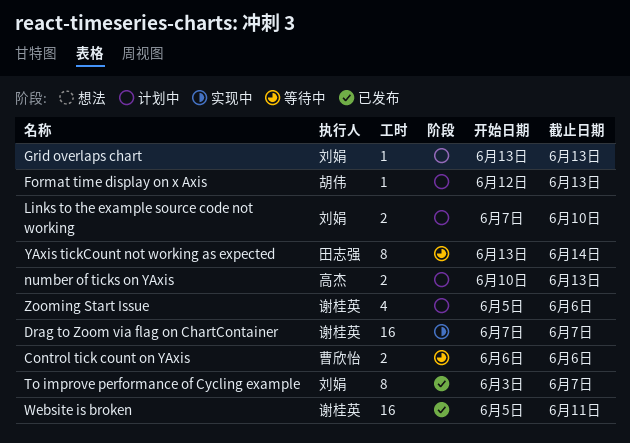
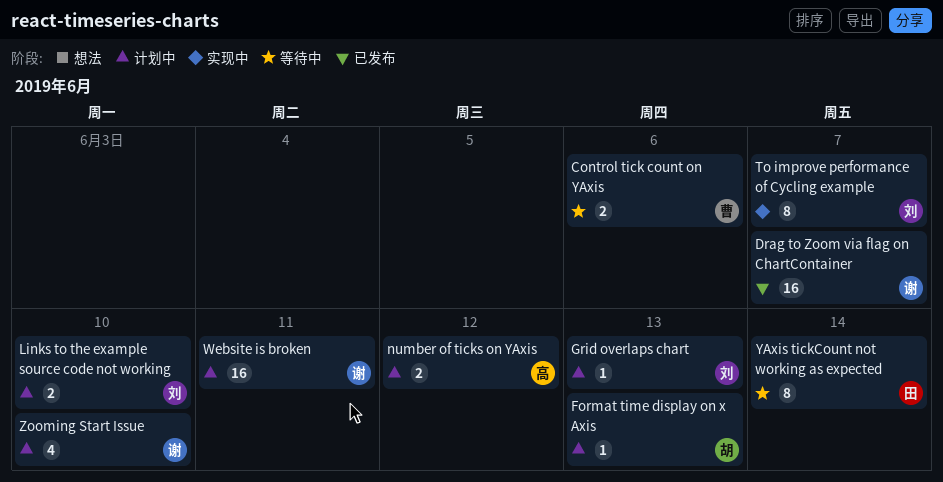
Drag to Zoom via flag on ChartContainer, status: 实现中 -> 已发布
number of ticks on YAxis, due: Jun 13 -> Jun 12
To improve performance of Cycling example, status: 已发布 -> 实现中
Website is broken, status: 已发布 -> 计划中
Zooming Start Issue, due: Jun 6 -> Jun 10

